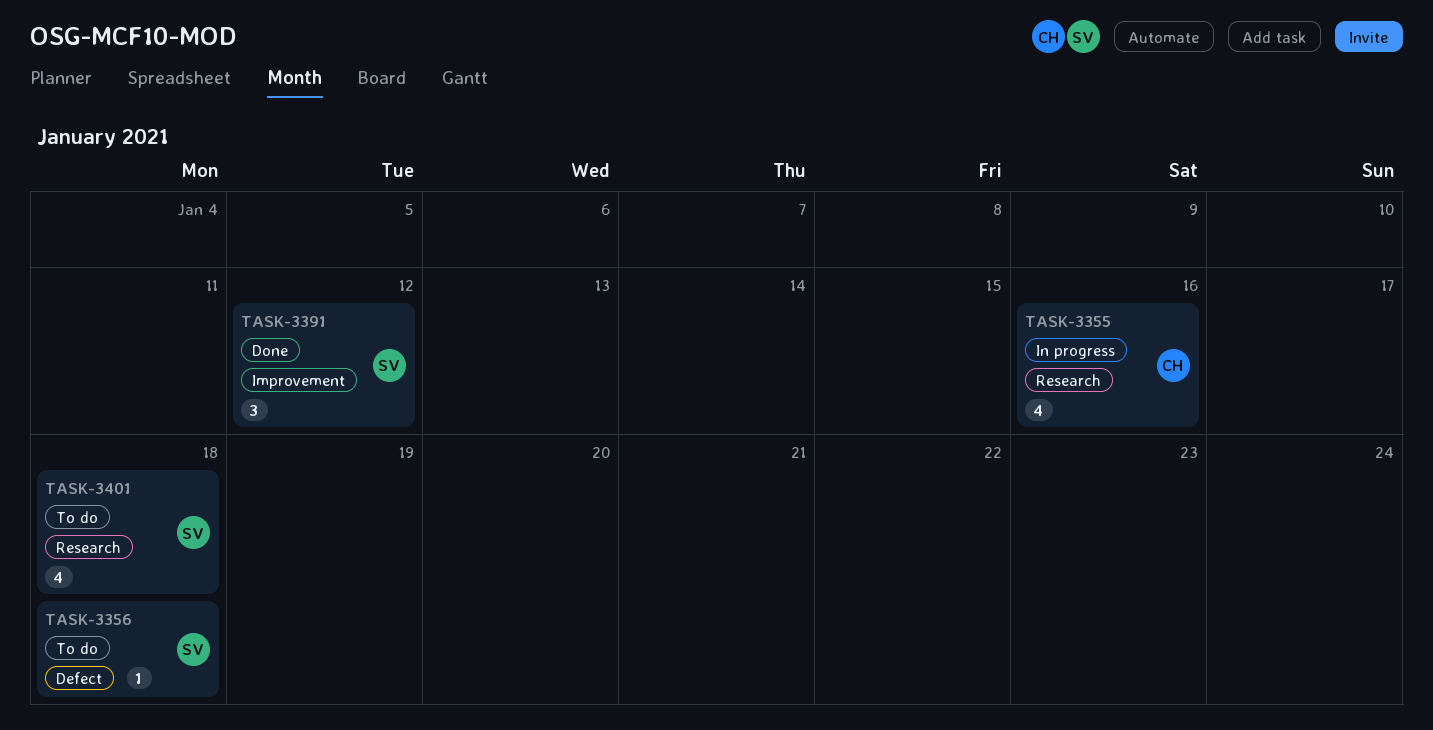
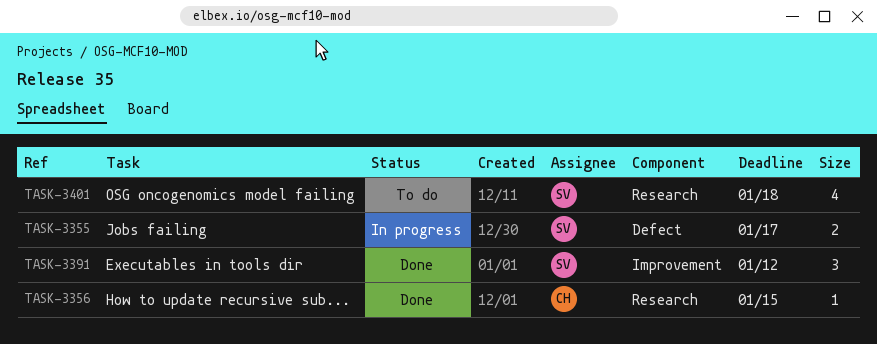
TASK-3355, owner: CH -> SV
TASK-3355, label: Research -> Defect
TASK-3355, estimate: 4 -> 2
TASK-3355, due: Jan 16 -> Jan 17
TASK-3356, status: To do -> Done
TASK-3356, owner: SV -> CH
TASK-3356, label: Defect -> Research
TASK-3356, due: Jan 18 -> Jan 15

